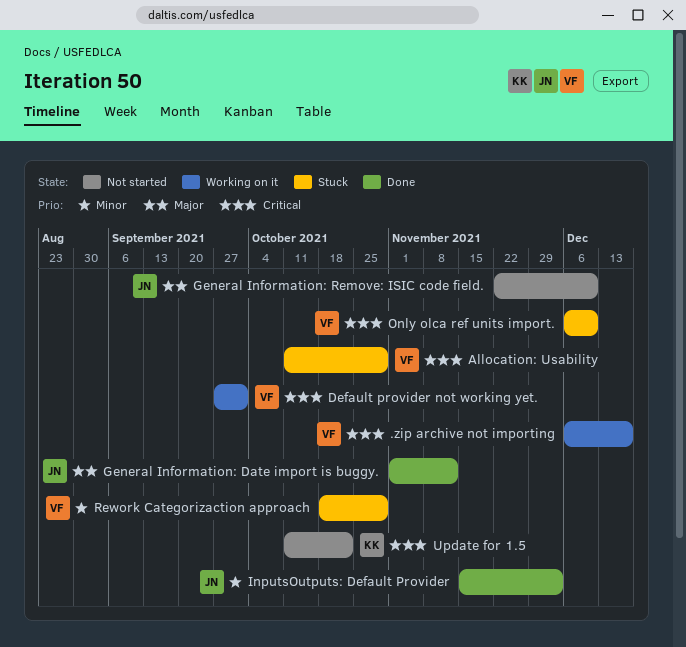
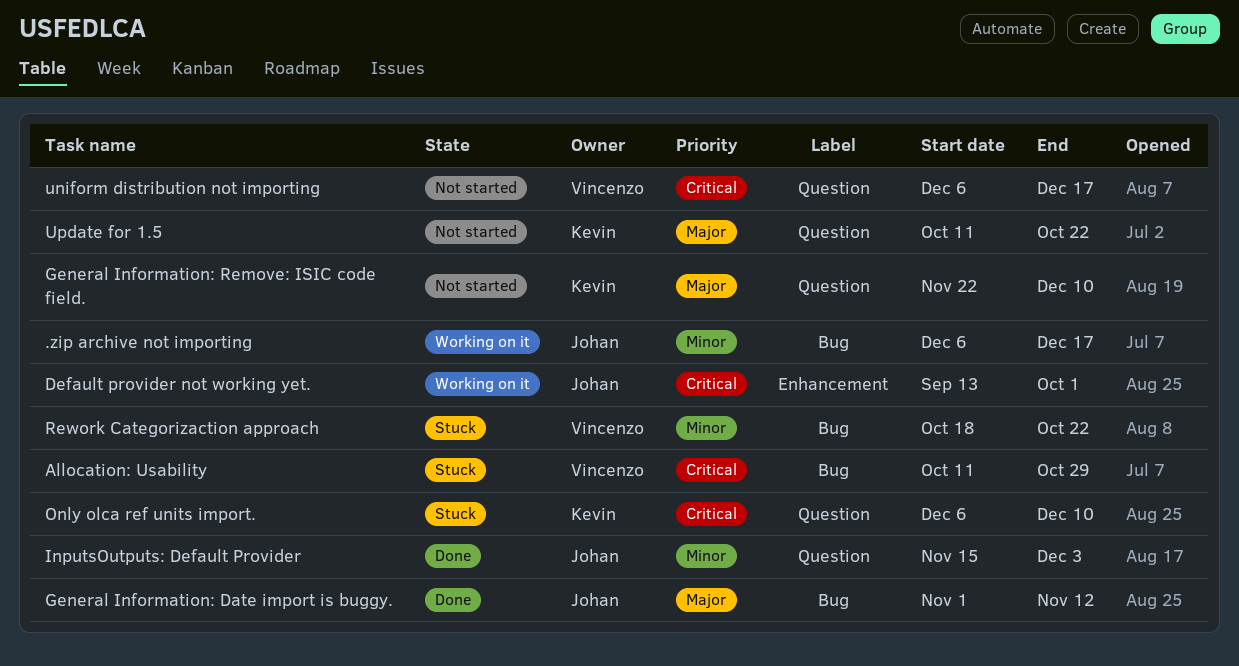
.zip archive not importing, owner: Vincenzo -> Johan
.zip archive not importing, priority: Critical -> Minor
Default provider not working yet., owner: Vincenzo -> Johan
Default provider not working yet., start: Sep 27 -> Sep 13
General Information: Remove: ISIC code field., owner: Johan -> Kevin
Only olca ref units import., owner: Vincenzo -> Kevin
Rework Categorizaction approach, due: Oct 29 -> Oct 22
uniform distribution not importing: none -> present
Update for 1.5, priority: Critical -> Major

